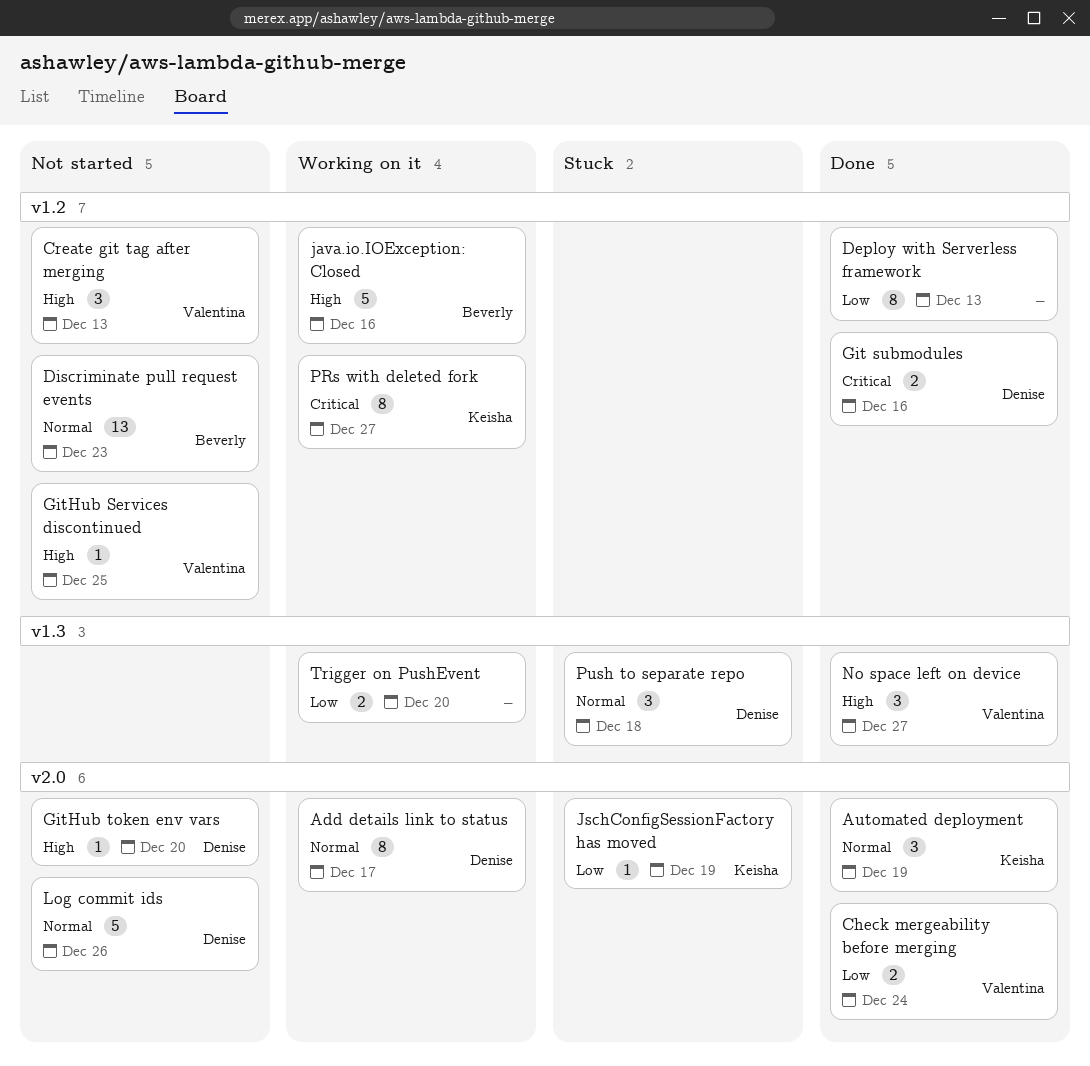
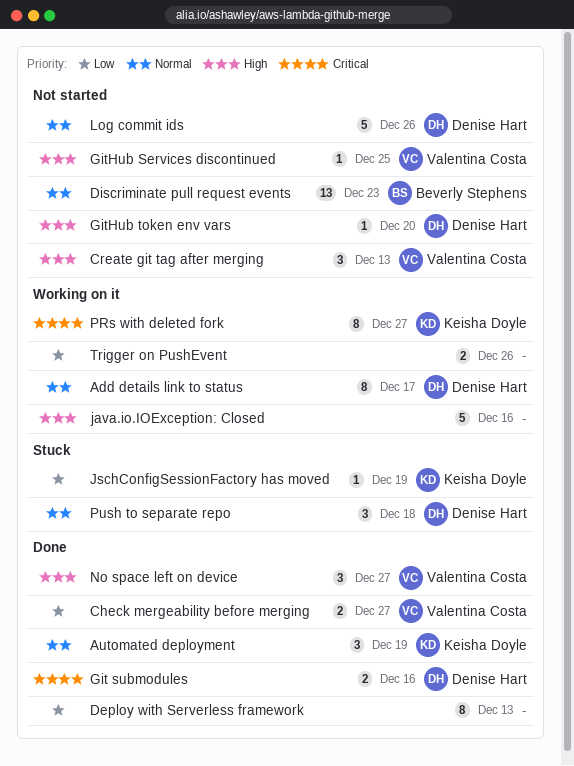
Check mergeability before merging, due: Dec 24 -> Dec 27
java.io.IOException: Closed, owner: Beverly Stephens -> none
Trigger on PushEvent, due: Dec 20 -> Dec 26

